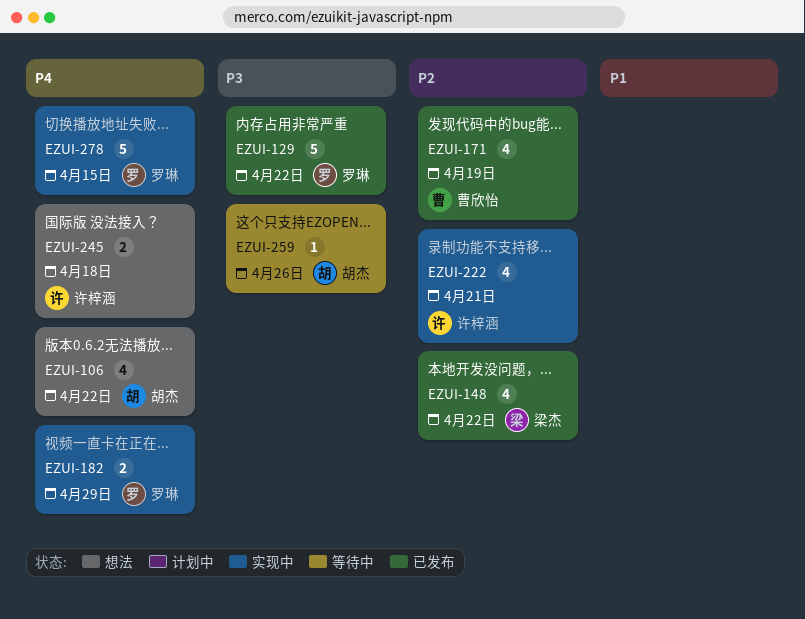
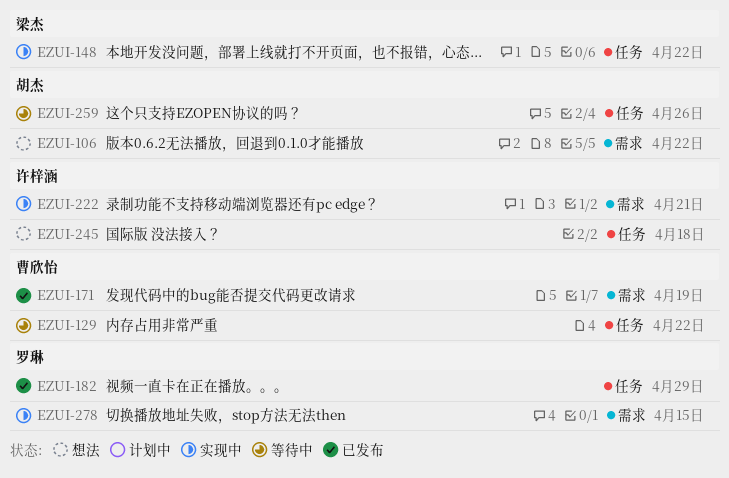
EZUI-129, status: 已发布 -> 等待中
EZUI-129, owner: 罗琳 -> 曹欣怡
EZUI-148, status: 已发布 -> 实现中
EZUI-182, status: 实现中 -> 已发布

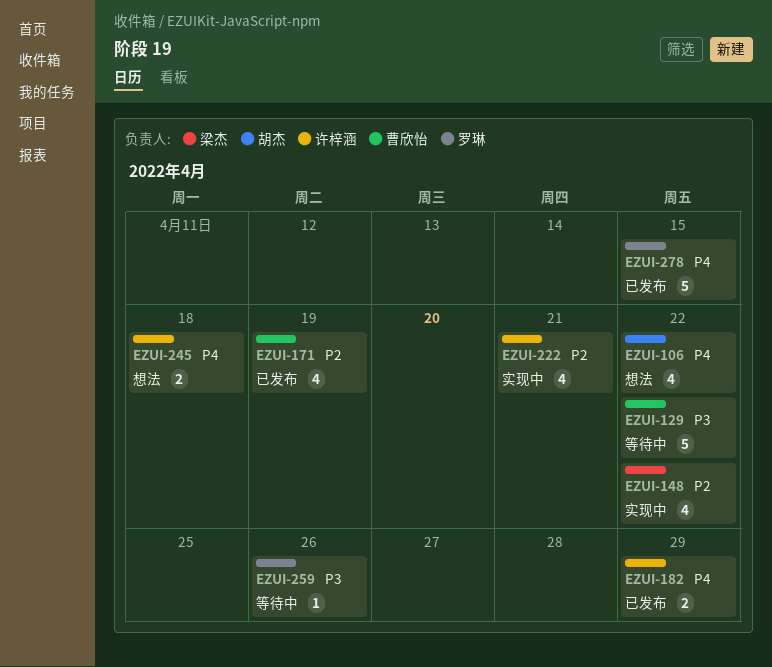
EZUI-182, owner: 罗琳 -> 许梓涵
EZUI-259, owner: 胡杰 -> 罗琳
EZUI-278, status: 实现中 -> 已发布

